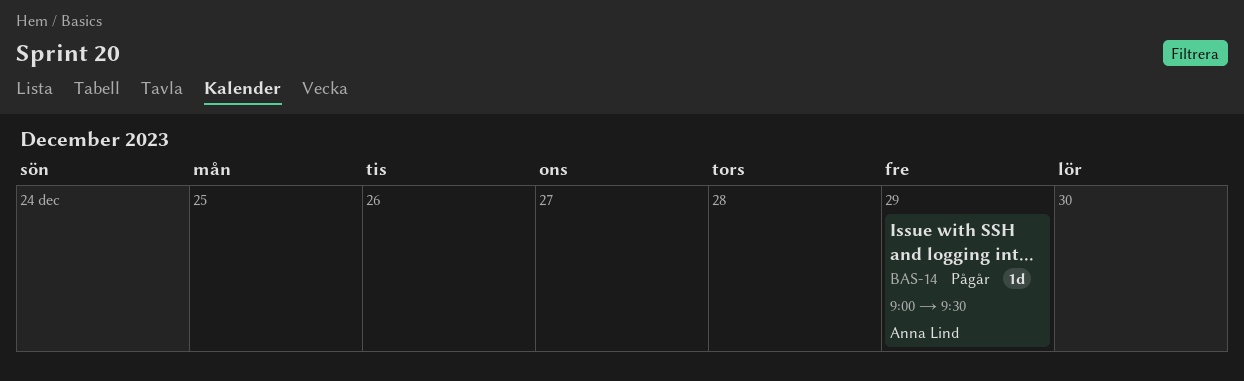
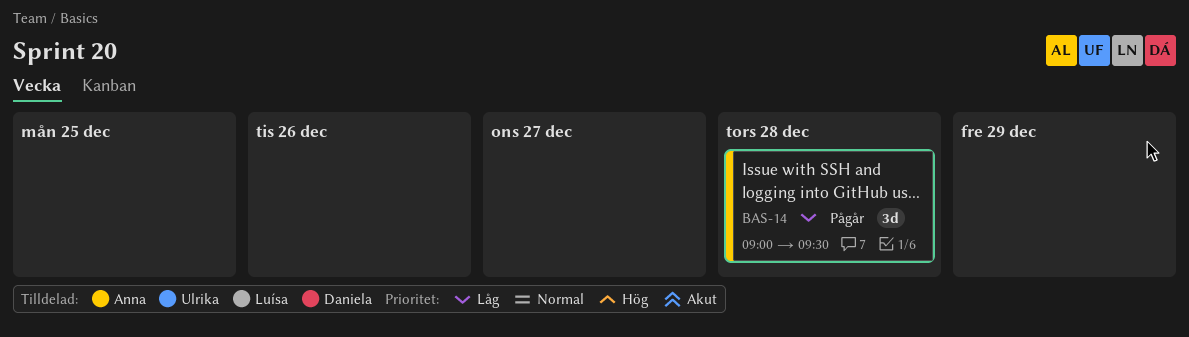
BAS-14, estimate: 1d -> 3d
BAS-14, day: Dec 29 -> Dec 28

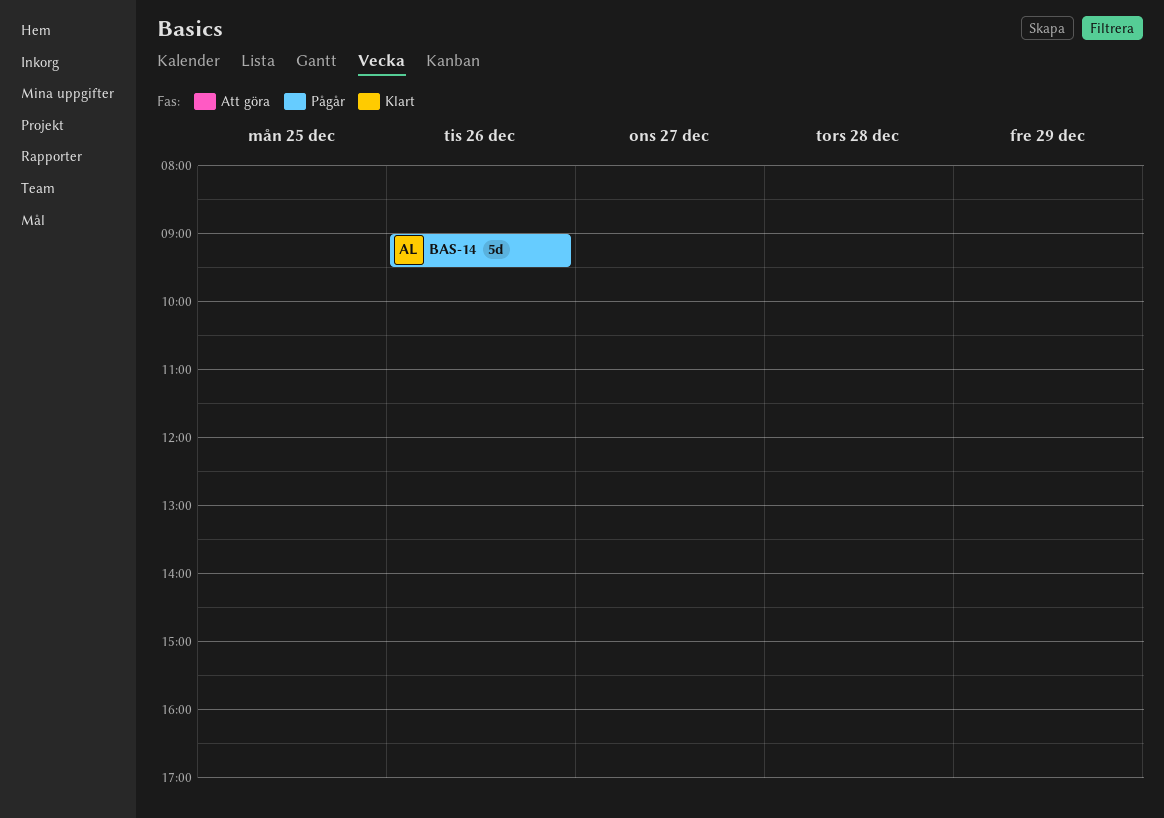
BAS-14, estimate: 3d -> 5d
BAS-14, day: Dec 28 -> Dec 26

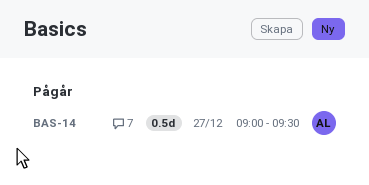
BAS-14, estimate: 5d -> 0.5d
BAS-14, day: Dec 26 -> Dec 27

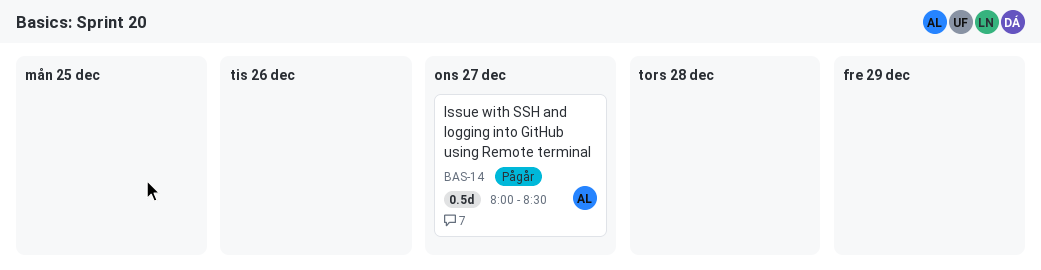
BAS-14, begins: 09:00 -> 08:00
BAS-14, ends: 09:30 -> 08:30

